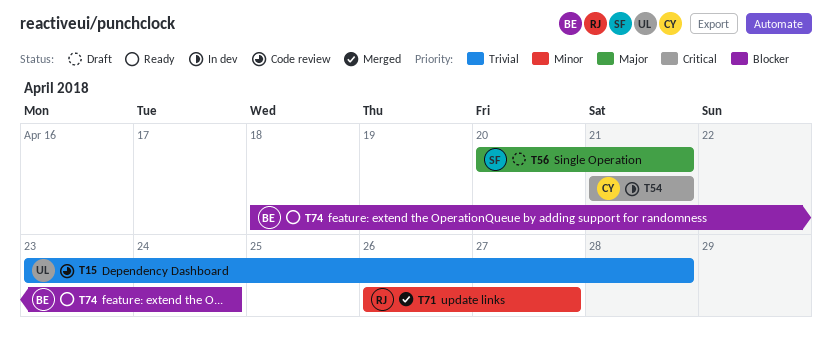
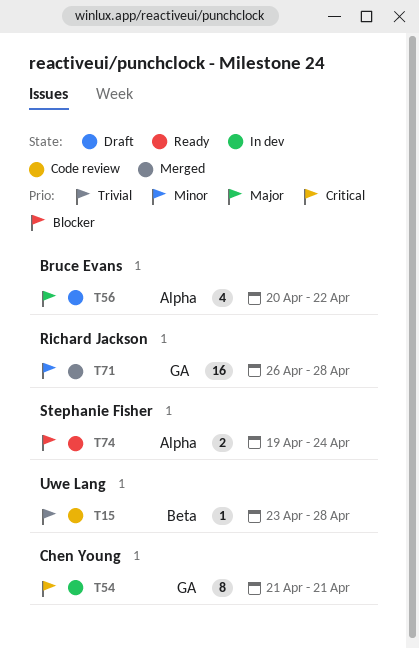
T56, owner: Stephanie Fisher -> Bruce Evans
T56, due: Apr 21 -> Apr 22
T71, due: Apr 27 -> Apr 28
T74, owner: Bruce Evans -> Stephanie Fisher
T74, start: Apr 18 -> Apr 19

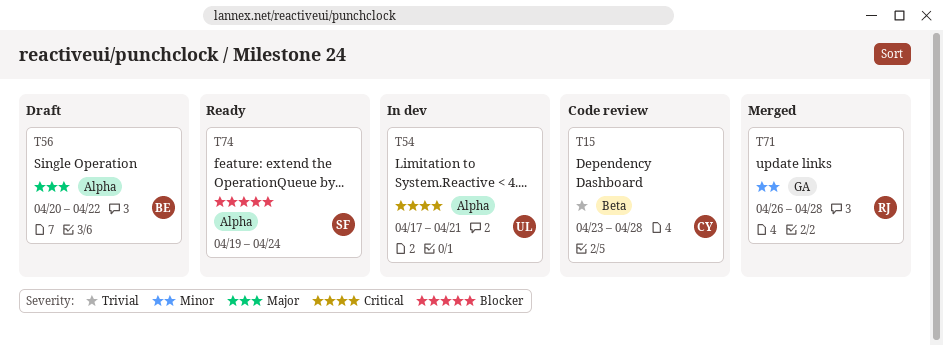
T15, owner: Uwe Lang -> Chen Young
T54, owner: Chen Young -> Uwe Lang
T54, label: GA -> Alpha
T54, start: Apr 21 -> Apr 17

